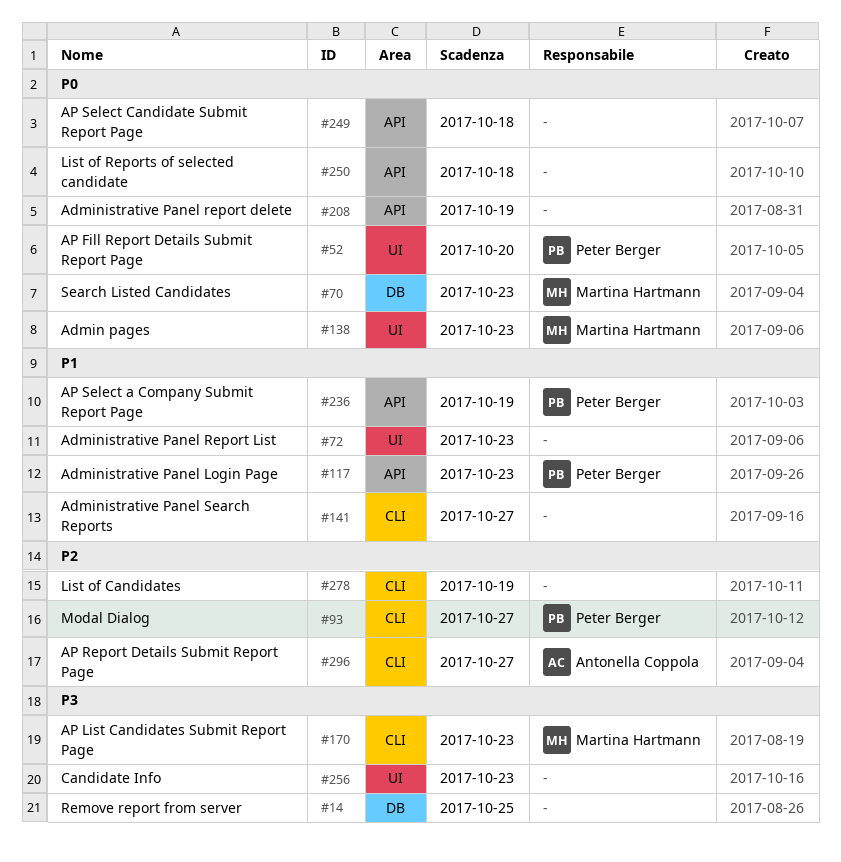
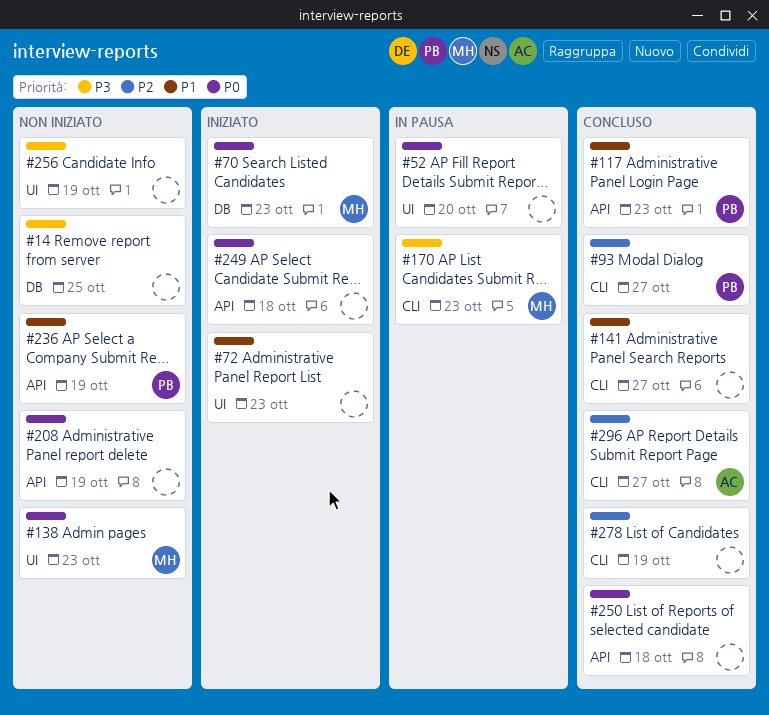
#52, owner: Peter Berger -> none
#256, due: Oct 23 -> Oct 19

